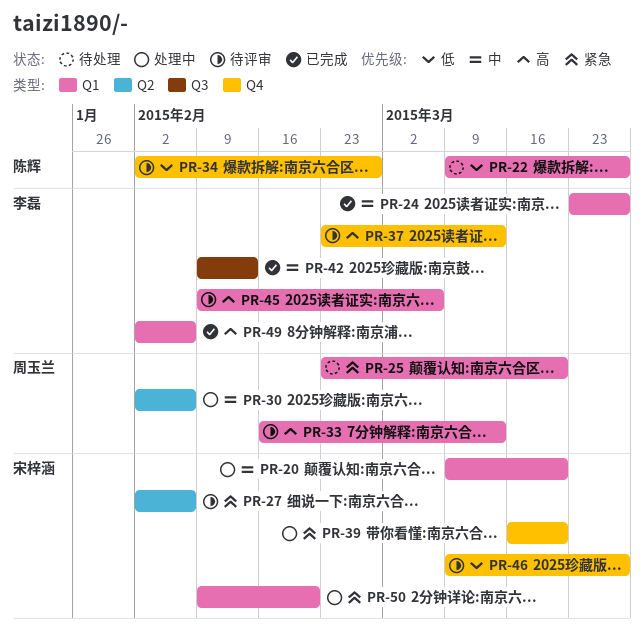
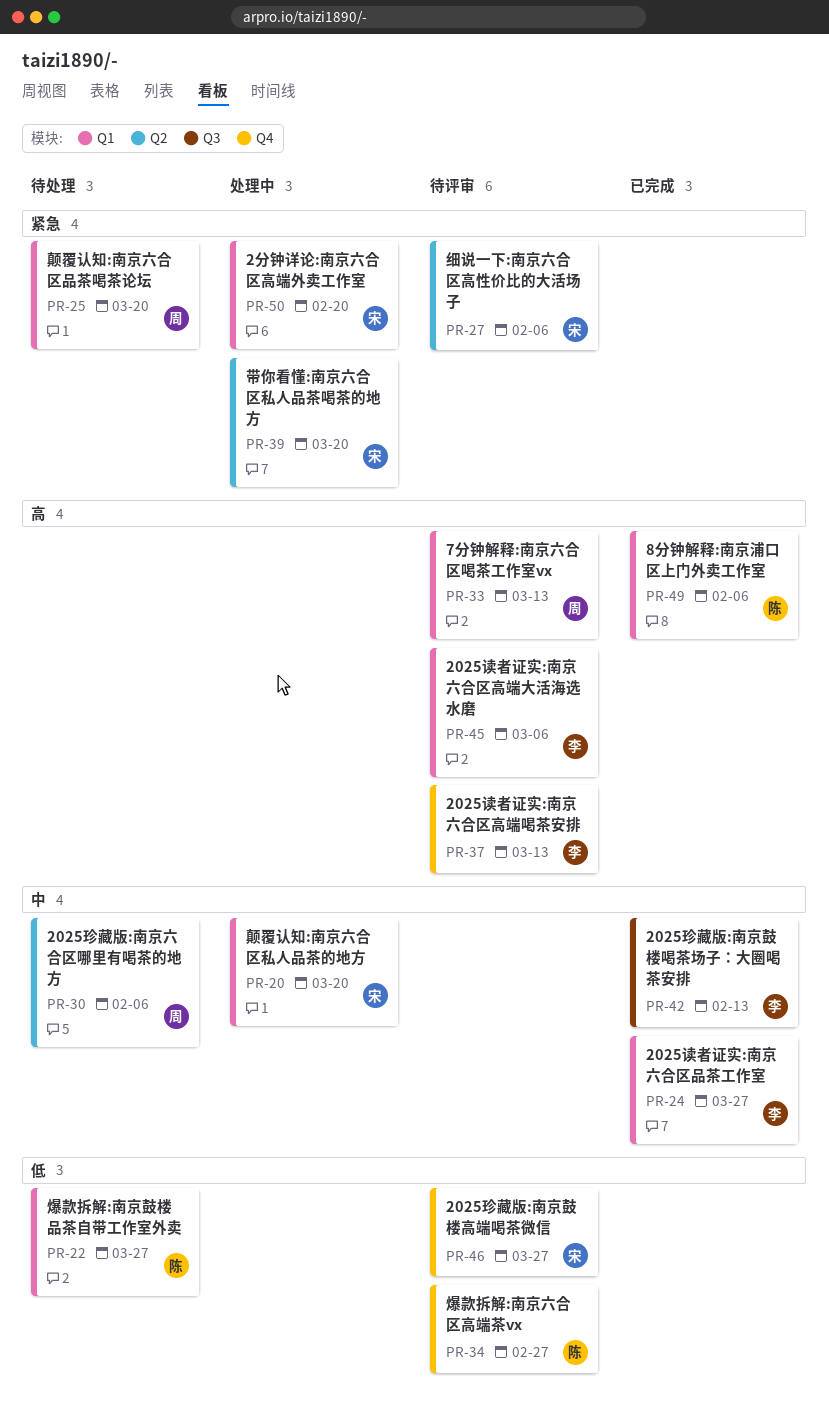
PR-30, status: 处理中 -> 待处理
PR-39, label: Q4 -> Q2
PR-49, owner: 李磊 -> 陈辉

